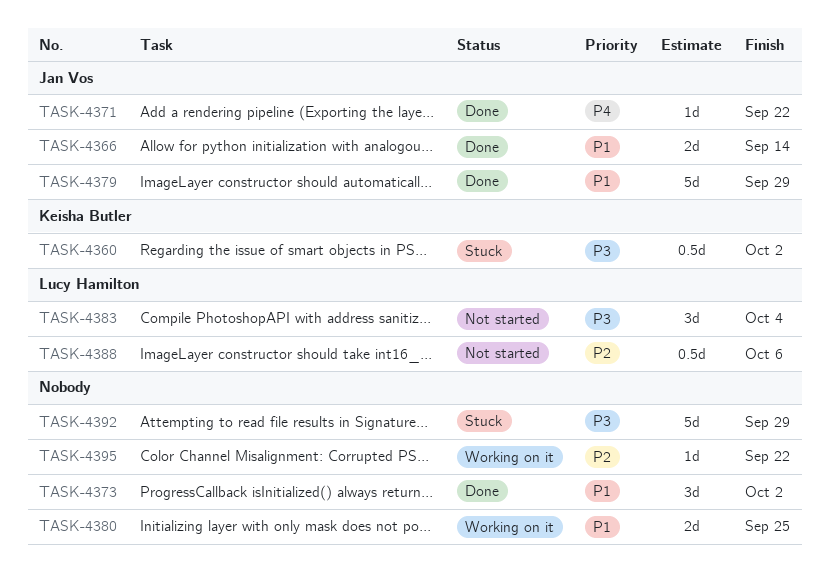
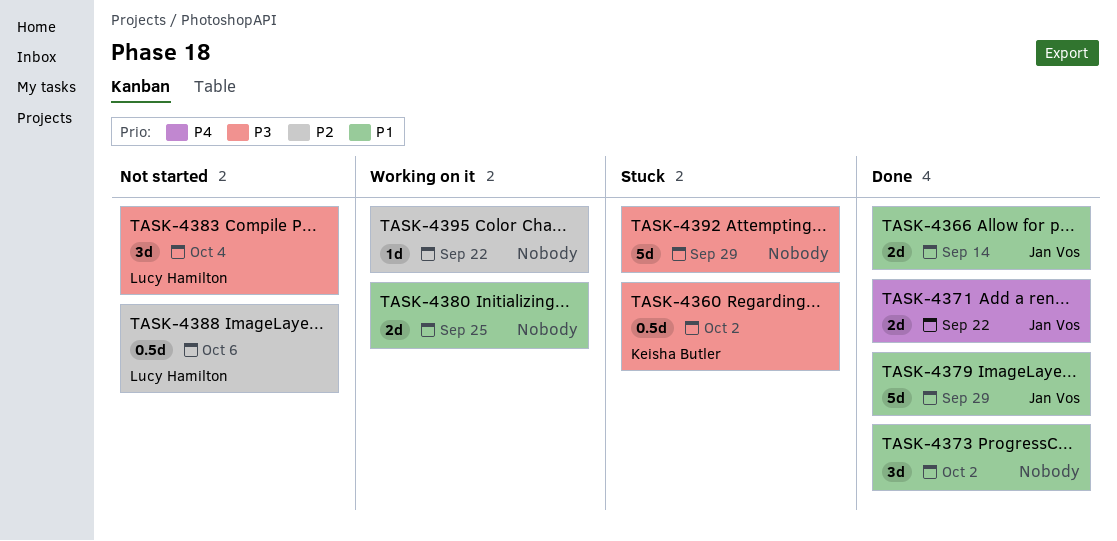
TASK-4371, estimate: 1d -> 2d

